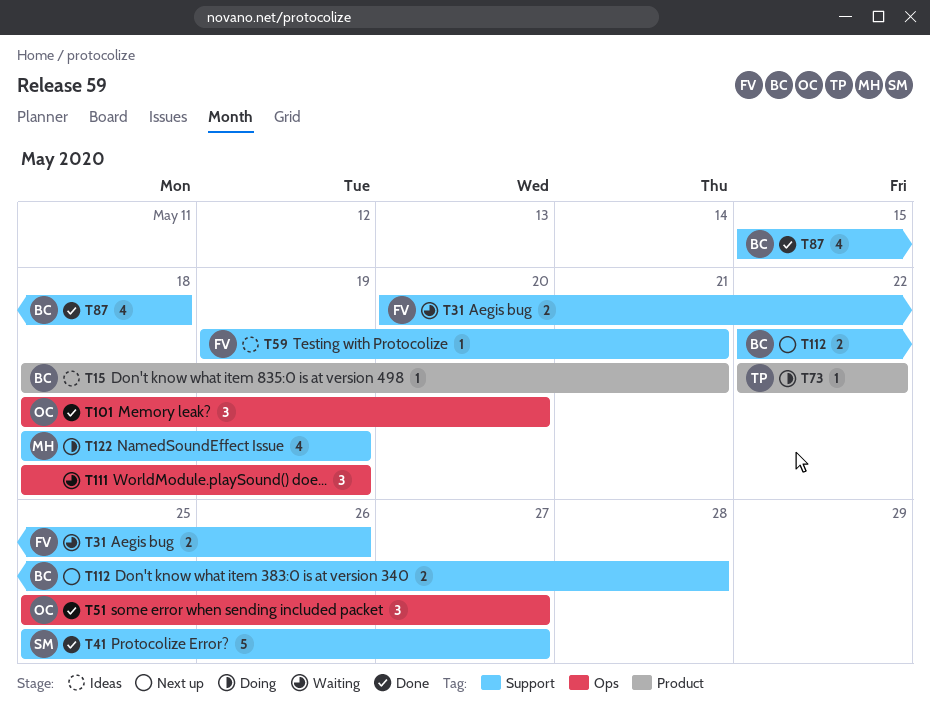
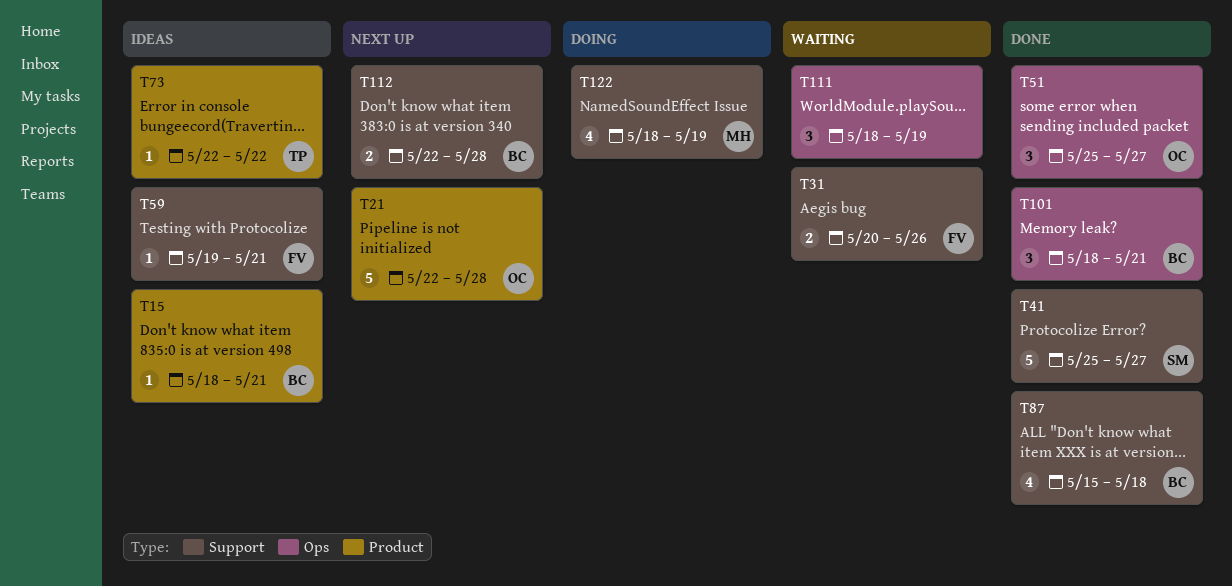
T21: none -> present
T73, status: Doing -> Ideas
T101, owner: OC -> BC
T101, due: May 20 -> May 21

